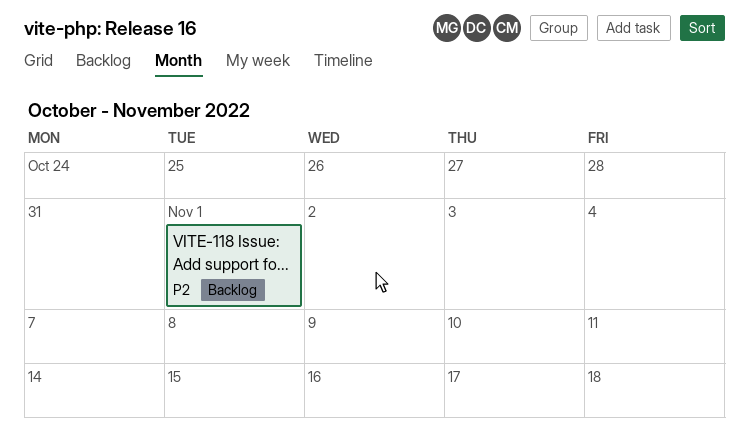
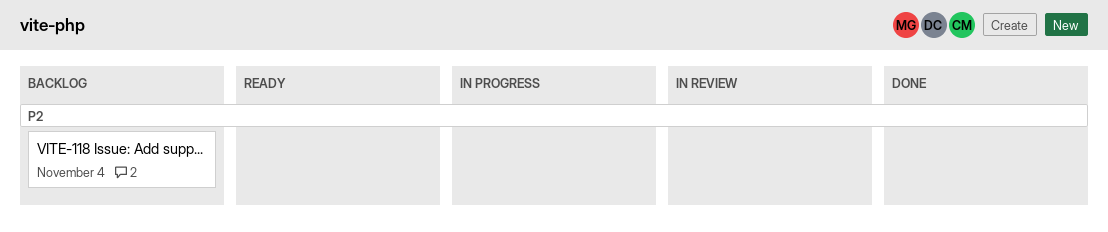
VITE-118, due: Nov 1 -> Nov 4

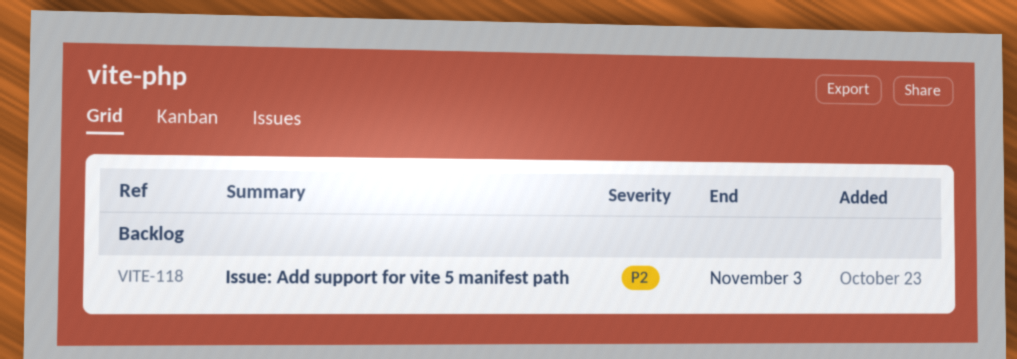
VITE-118, due: Nov 4 -> Nov 3

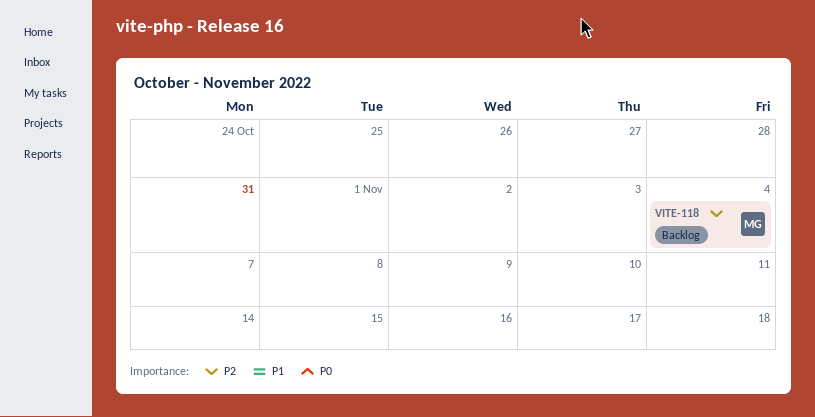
VITE-118, due: Nov 3 -> Nov 4

